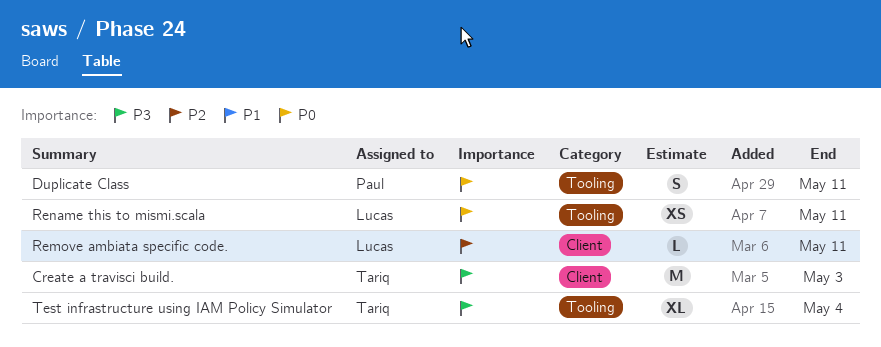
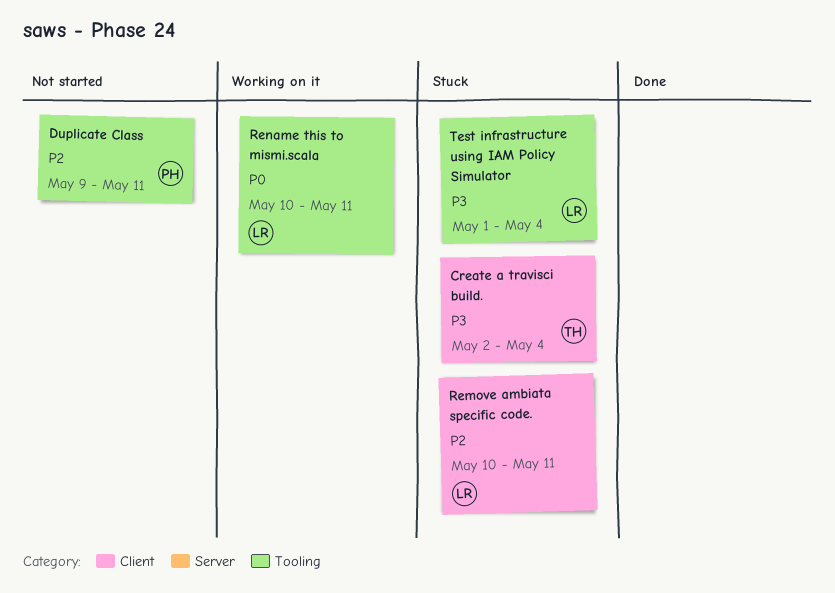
Create a travisci build., due: May 3 -> May 4
Duplicate Class, priority: P0 -> P2
Test infrastructure using IAM Policy Simulator, owner: Tariq -> Lucas

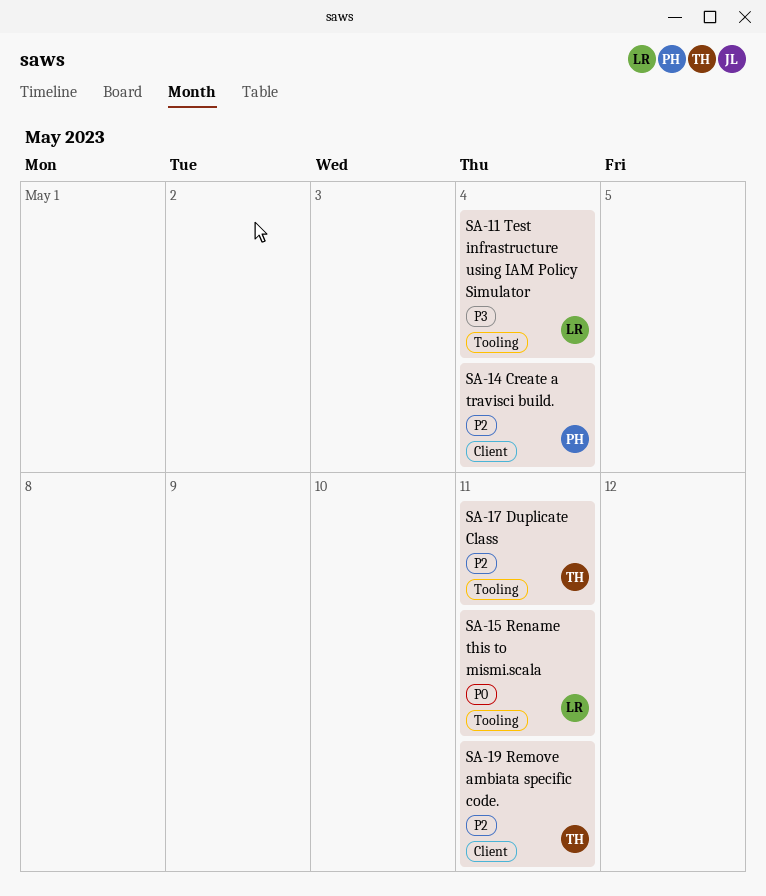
Create a travisci build., owner: TH -> PH
Create a travisci build., priority: P3 -> P2
Duplicate Class, owner: PH -> TH
Remove ambiata specific code., owner: LR -> TH

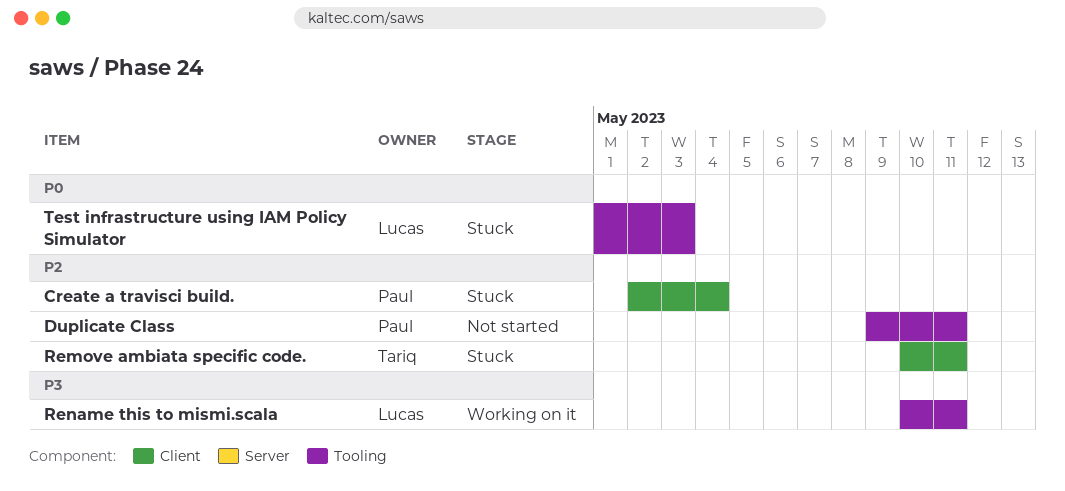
Duplicate Class, owner: Tariq -> Paul
Rename this to mismi.scala, priority: P0 -> P3
Test infrastructure using IAM Policy Simulator, priority: P3 -> P0
Test infrastructure using IAM Policy Simulator, due: May 4 -> May 3

